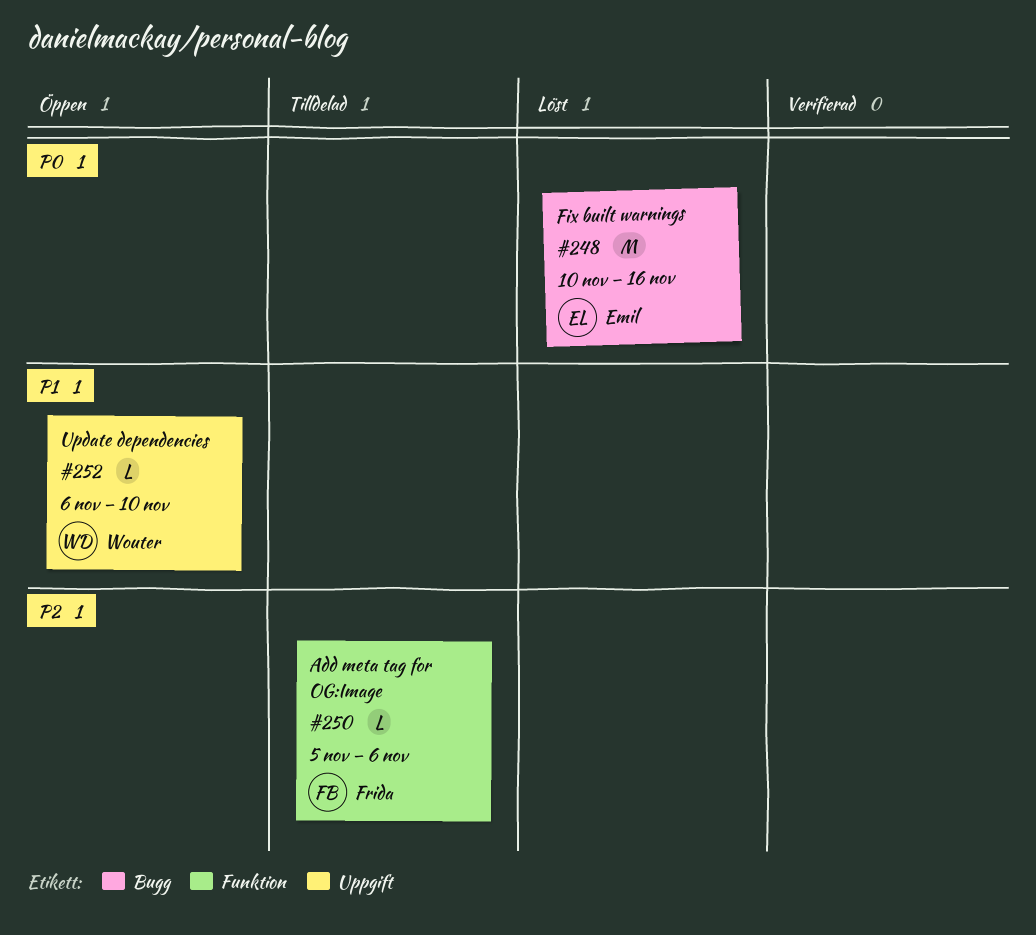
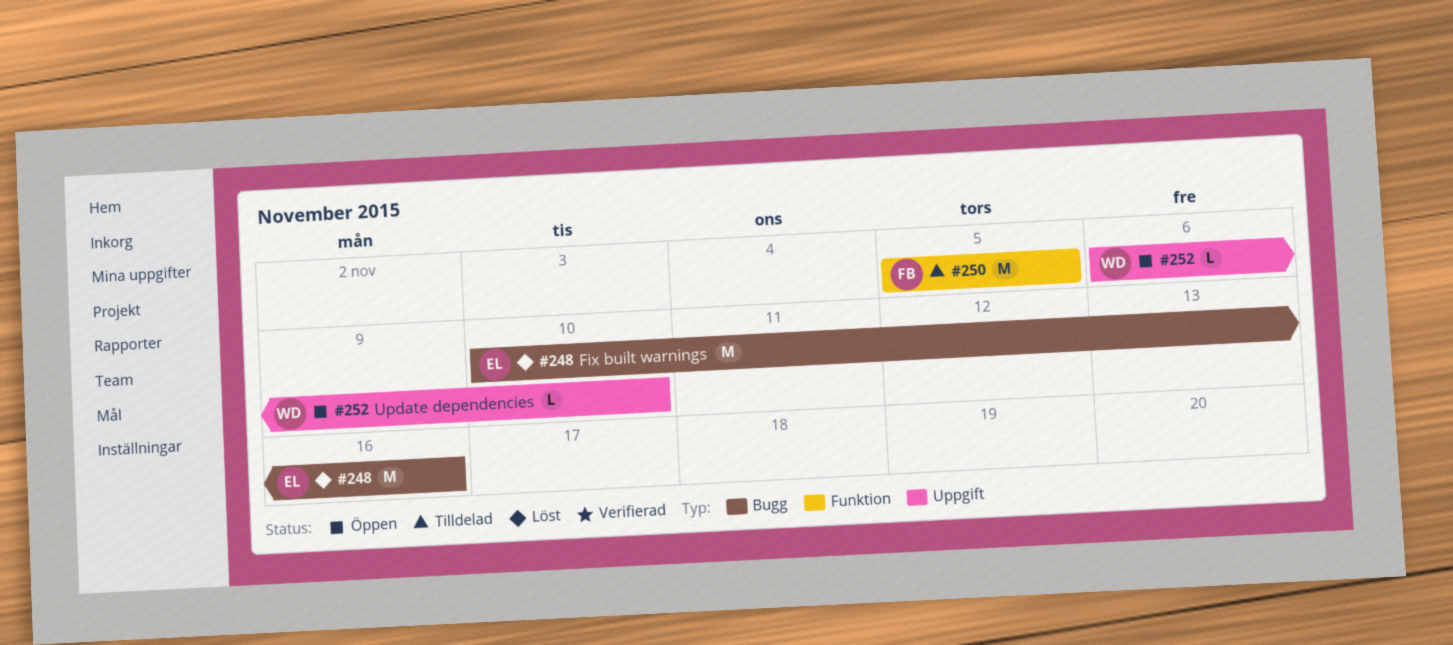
#250, estimate: L -> M
#250, due: Nov 6 -> Nov 5

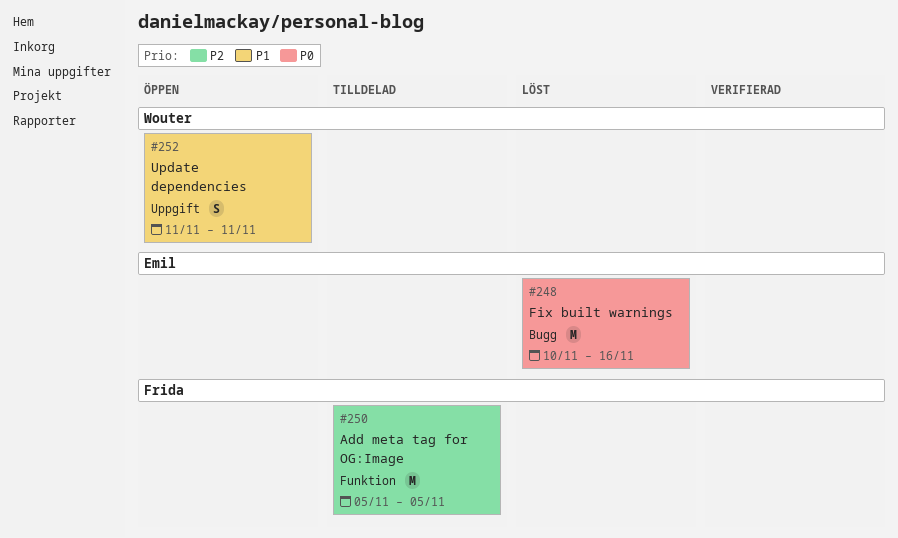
#252, estimate: L -> S
#252, start: Nov 6 -> Nov 11
#252, due: Nov 10 -> Nov 11

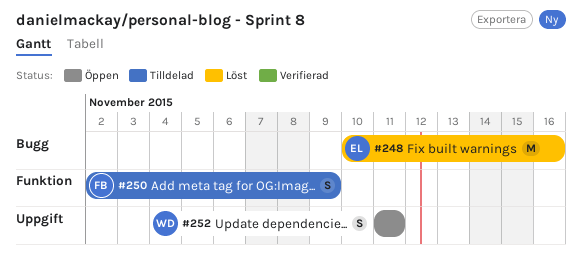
#250, estimate: M -> S
#250, start: Nov 5 -> Nov 2
#250, due: Nov 5 -> Nov 9

